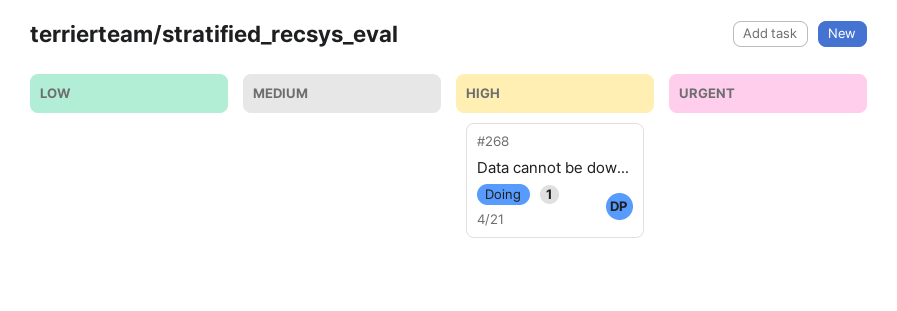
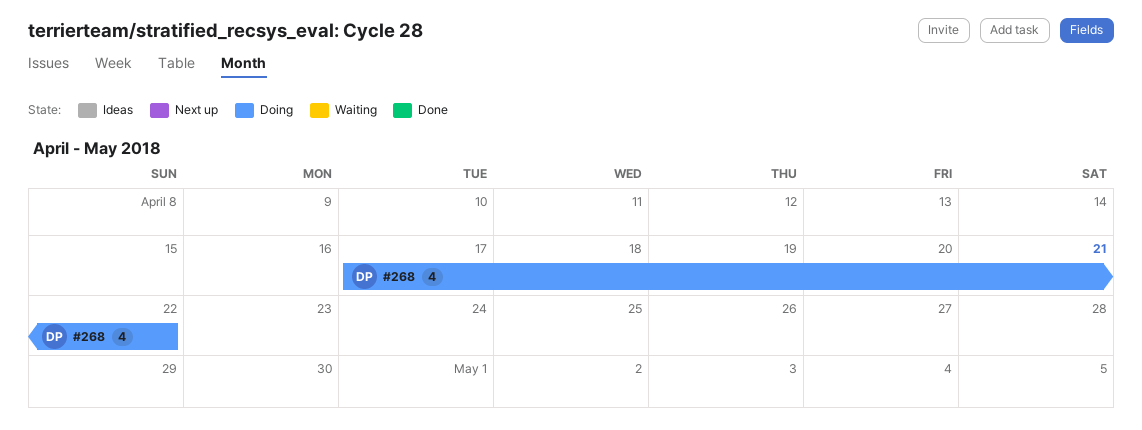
#268, estimate: 1 -> 4
#268, due: Apr 21 -> Apr 22

